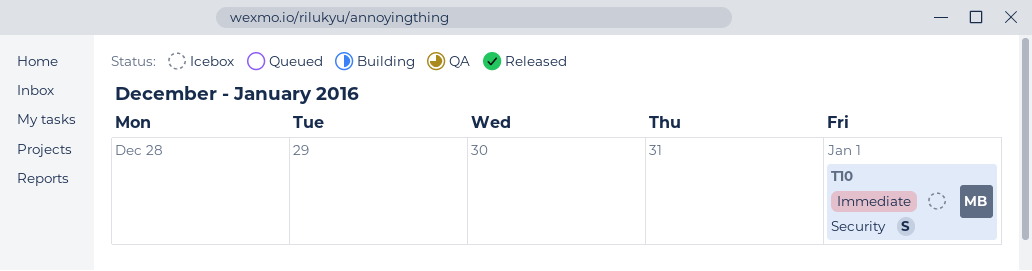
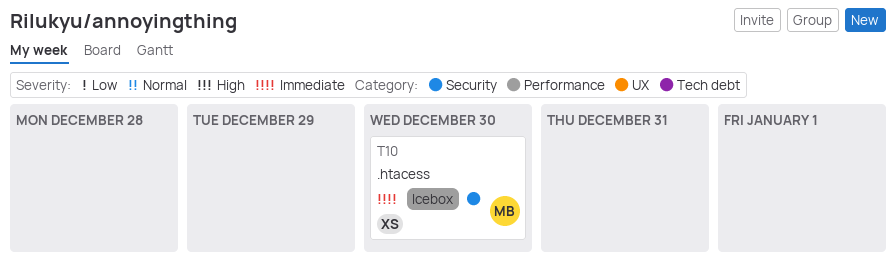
T10, estimate: S -> XS
T10, due: Jan 1 -> Dec 30

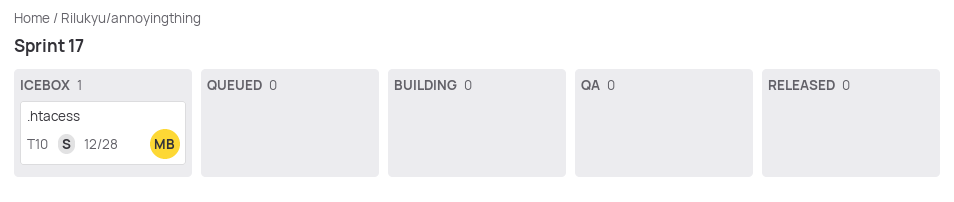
T10, estimate: XS -> S
T10, due: Dec 30 -> Dec 28

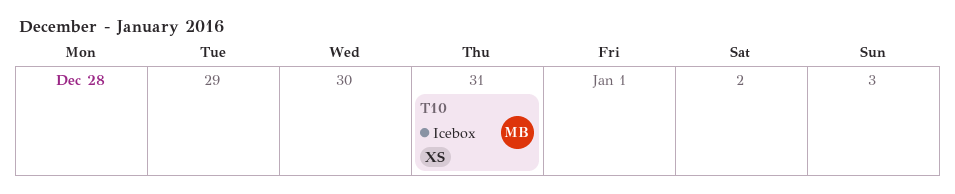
T10, estimate: S -> XS
T10, due: Dec 28 -> Dec 31

